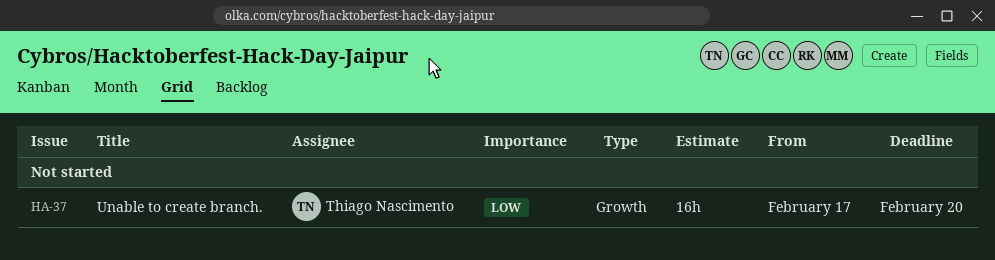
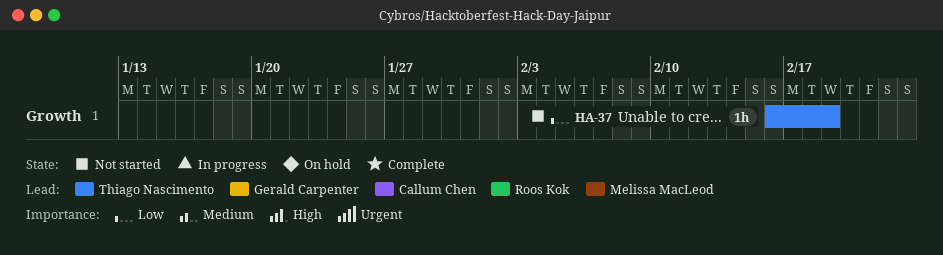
HA-37, estimate: 16h -> 1h
HA-37, start: Feb 17 -> Feb 16
HA-37, due: Feb 20 -> Feb 19

